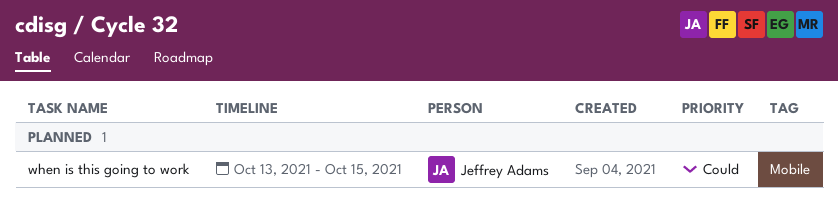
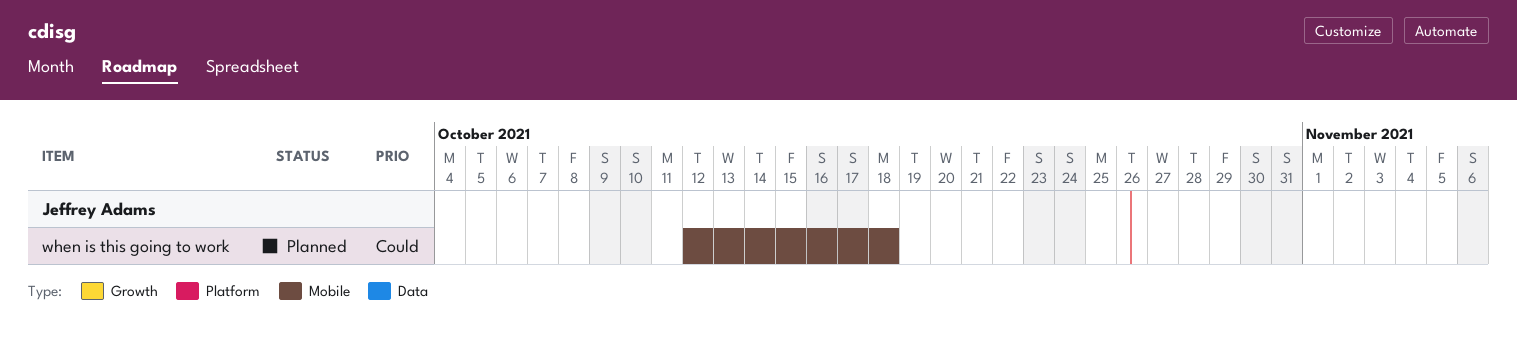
when is this going to work, start: Oct 13 -> Oct 12
when is this going to work, due: Oct 15 -> Oct 18

